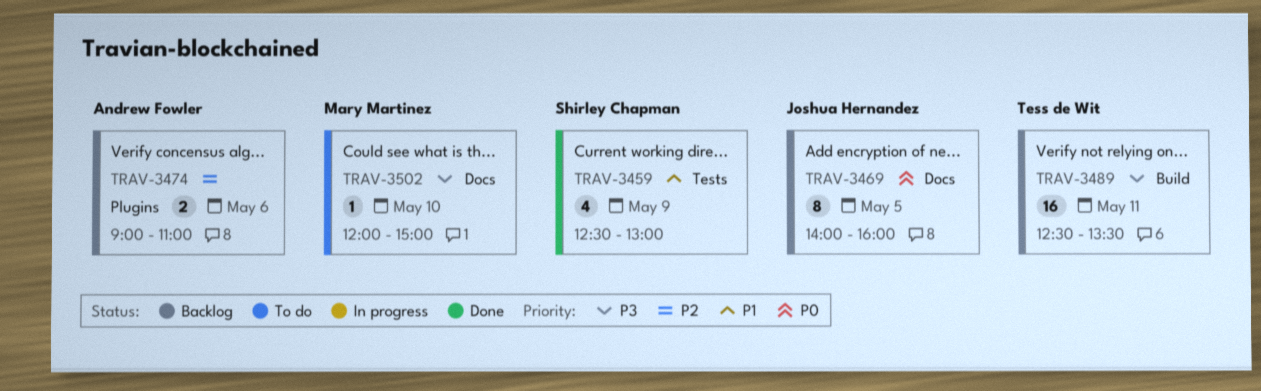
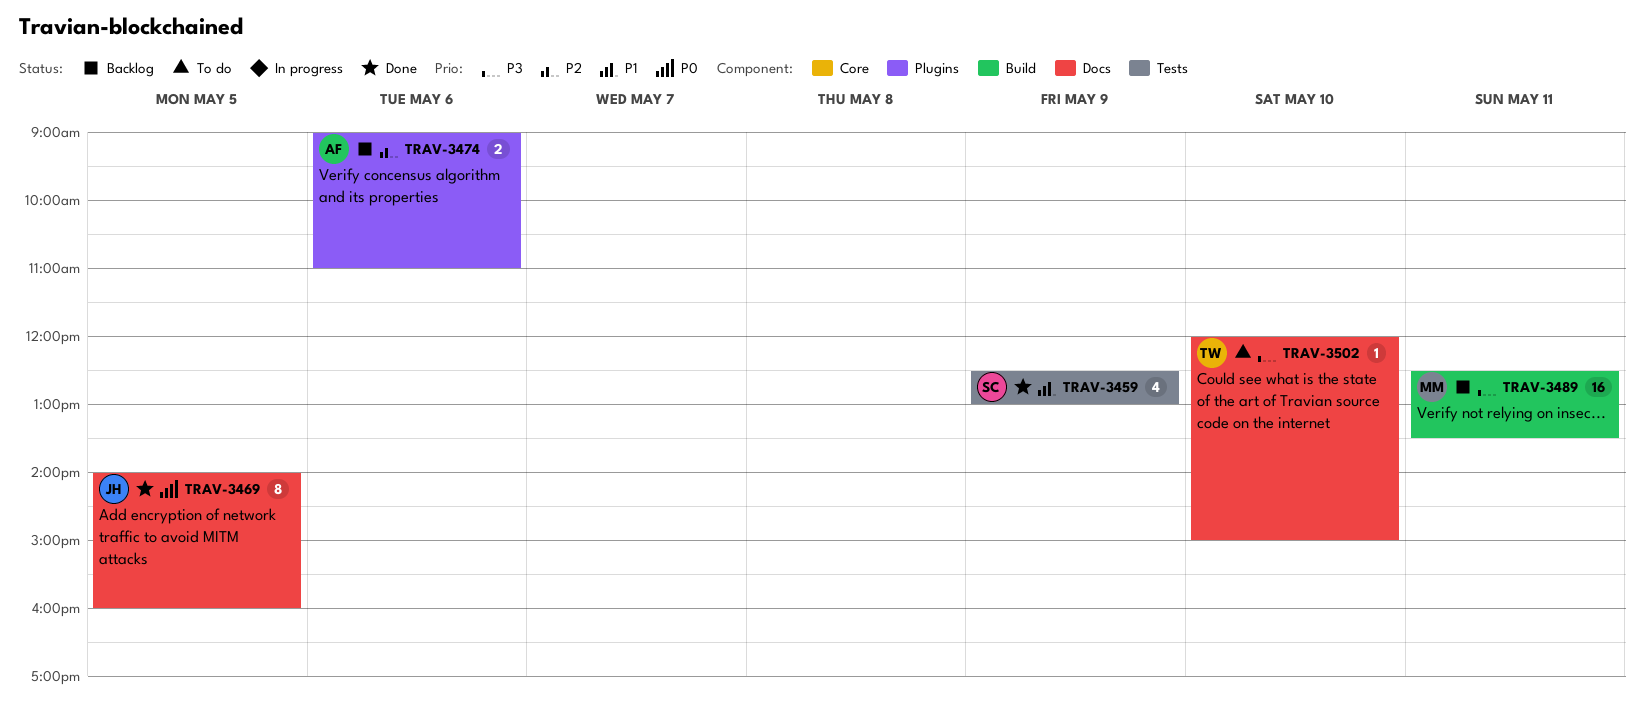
TRAV-3469, status: Backlog -> Done
TRAV-3489, owner: Tess de Wit -> Mary Martinez
TRAV-3502, owner: Mary Martinez -> Tess de Wit

